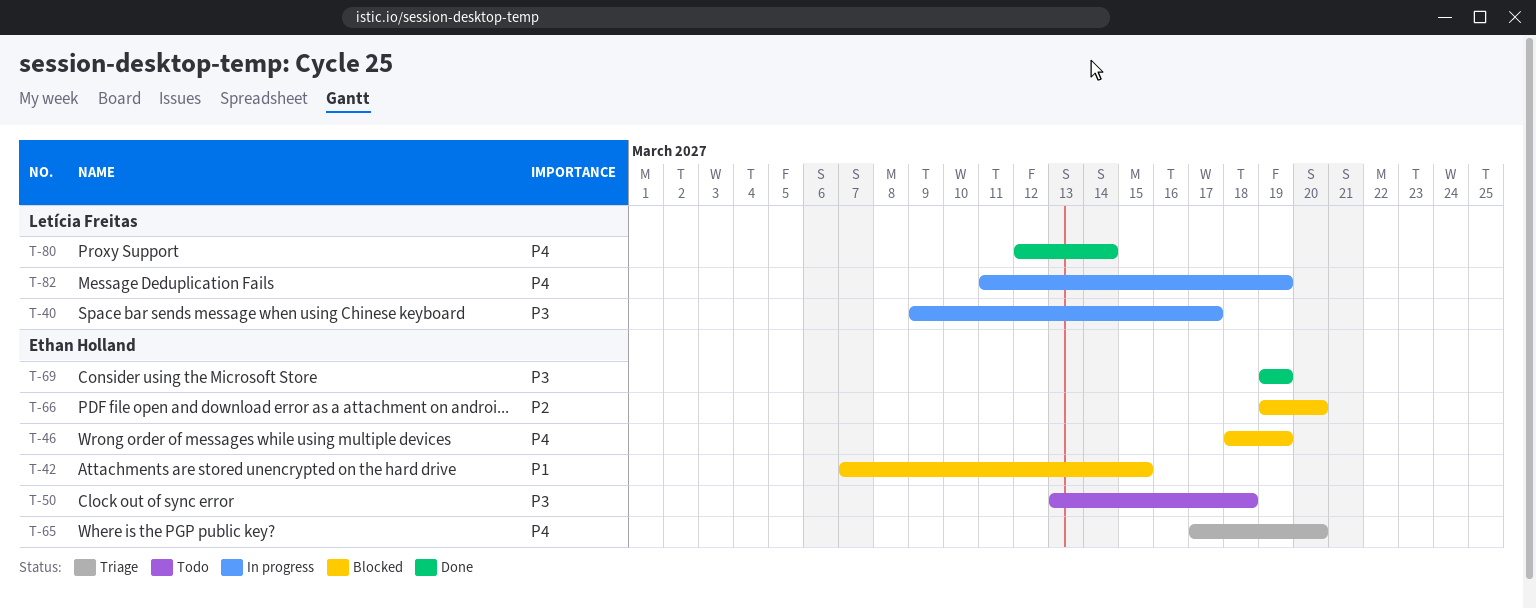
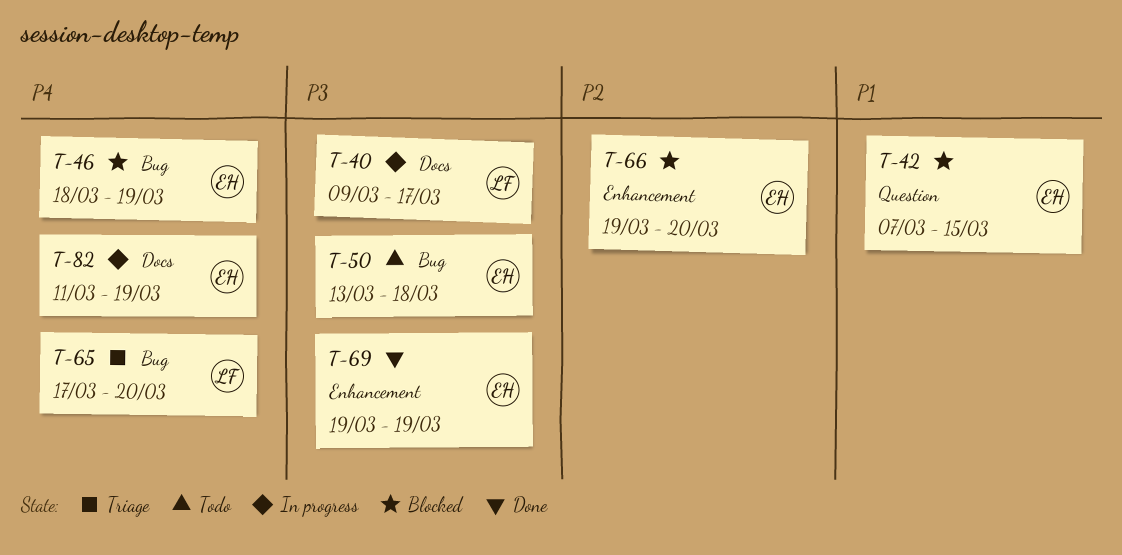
T-65, owner: Ethan Holland -> Letícia Freitas
T-80: present -> none
T-82, owner: Letícia Freitas -> Ethan Holland

